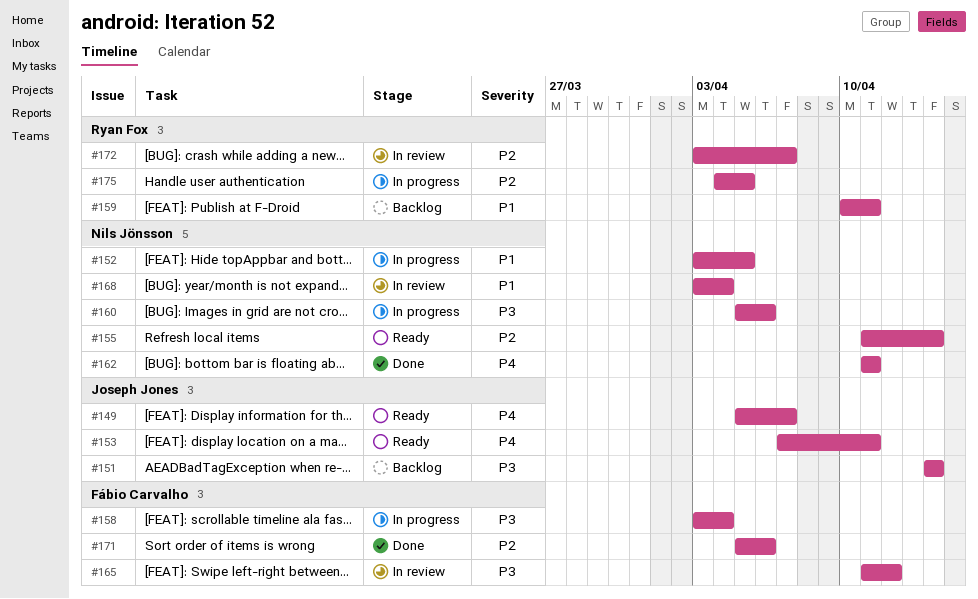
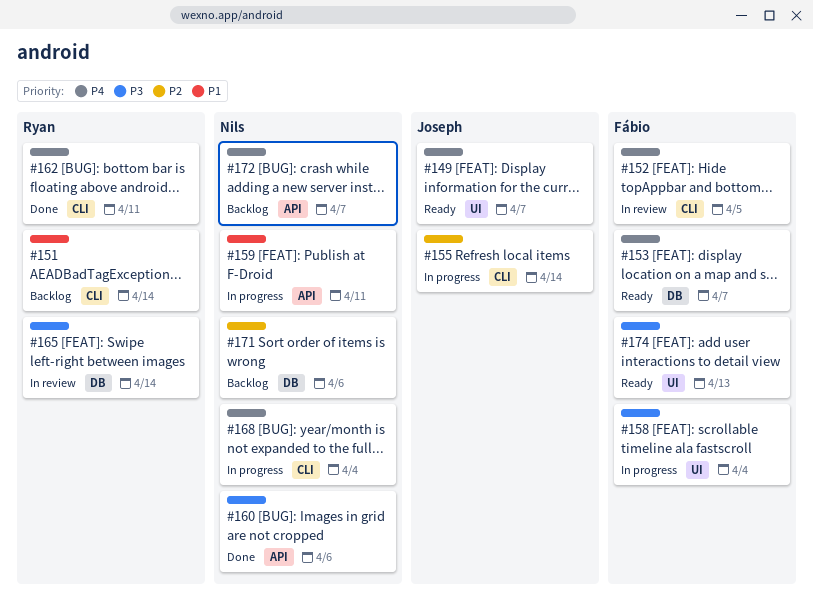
#151, owner: Joseph Jones -> Ryan Fox
#151, priority: P3 -> P1
#152, status: In progress -> In review
#152, owner: Nils Jönsson -> Fábio Carvalho
#152, priority: P1 -> P4
#153, owner: Joseph Jones -> Fábio Carvalho
#153, due: Apr 11 -> Apr 7
#155, status: Ready -> In progress
#155, owner: Nils Jönsson -> Joseph Jones
#159, status: Backlog -> In progress
#159, owner: Ryan Fox -> Nils Jönsson
#160, status: In progress -> Done
#162, owner: Nils Jönsson -> Ryan Fox
#165, owner: Fábio Carvalho -> Ryan Fox
#165, due: Apr 12 -> Apr 14
#168, status: In review -> In progress
#168, priority: P1 -> P4
#171, status: Done -> Backlog
#171, owner: Fábio Carvalho -> Nils Jönsson
#172, status: In review -> Backlog
#172, owner: Ryan Fox -> Nils Jönsson
#172, priority: P2 -> P4
#174: none -> present
#175: present -> none

